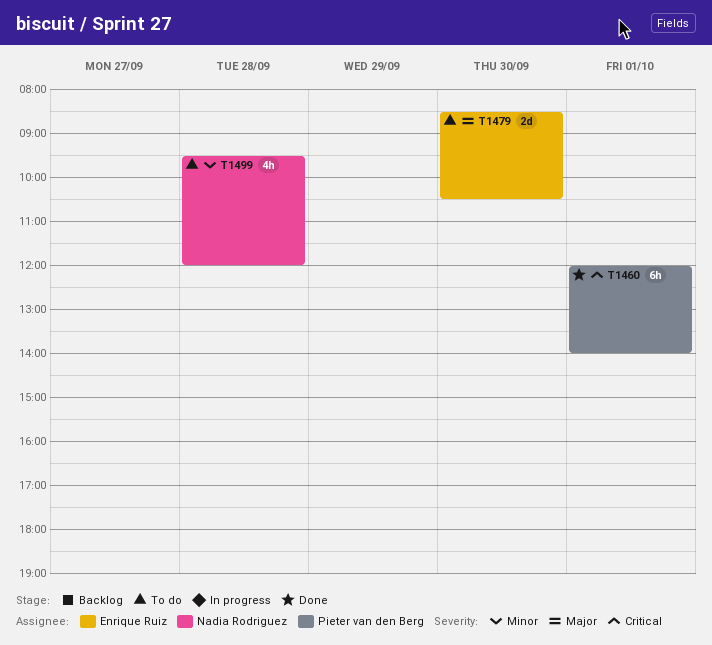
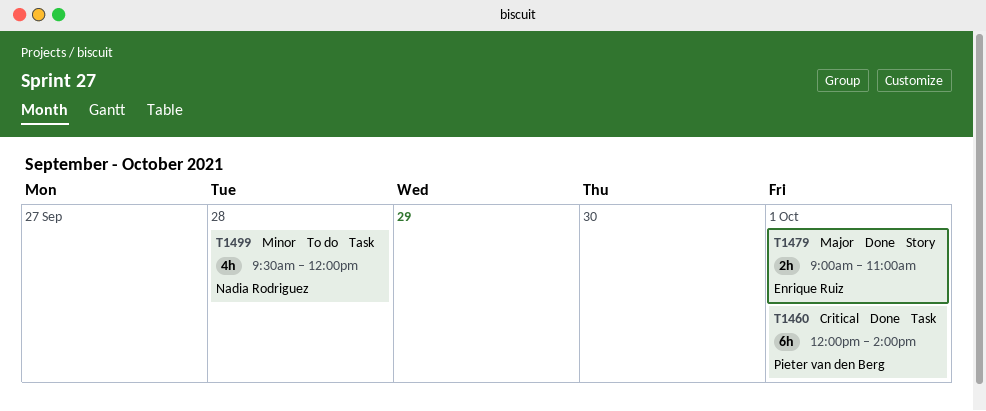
T1479, status: To do -> Done
T1479, estimate: 2d -> 2h
T1479, day: Sep 30 -> Oct 1
T1479, begins: 08:30 -> 09:00
T1479, ends: 10:30 -> 11:00

